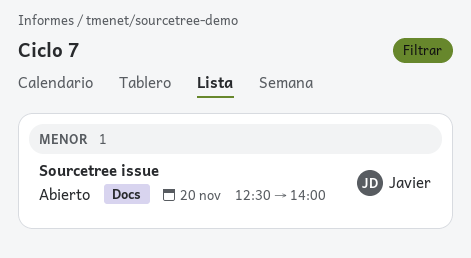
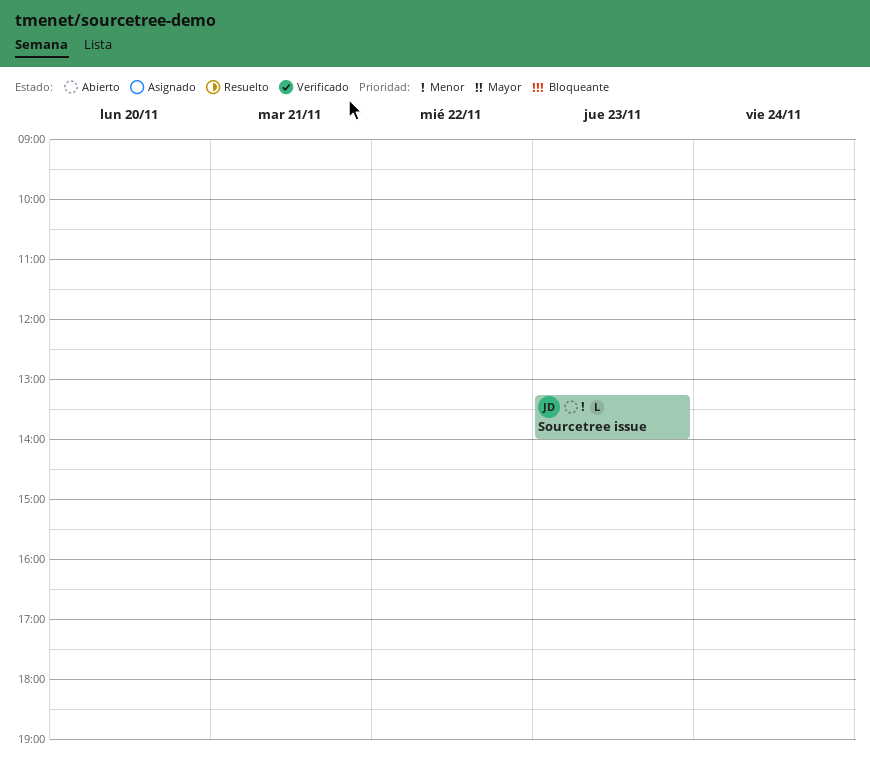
Sourcetree issue, day: Nov 20 -> Nov 23
Sourcetree issue, begins: 12:30 -> 13:15

